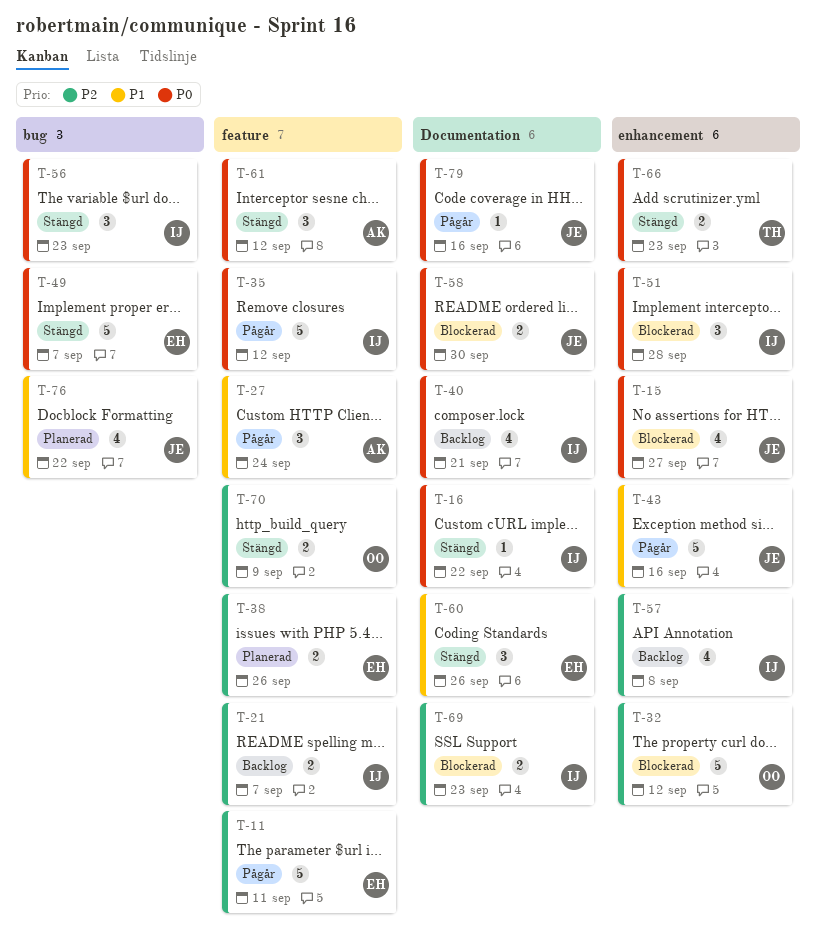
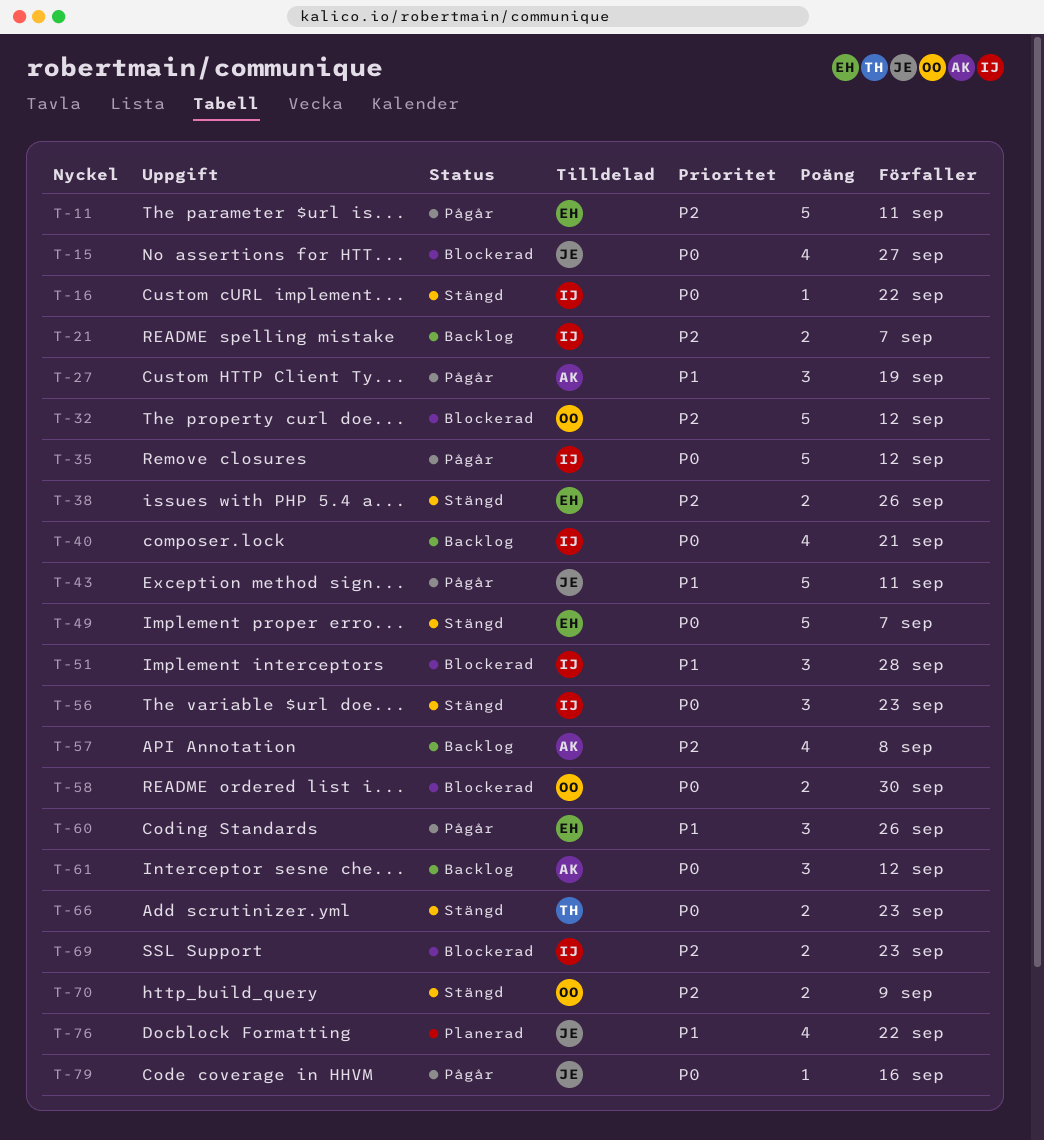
T-27, due: Sep 24 -> Sep 19
T-38, status: Planerad -> Stängd
T-43, due: Sep 16 -> Sep 11
T-51, priority: P0 -> P1
T-57, owner: IJ -> AK
T-58, owner: JE -> OO
T-60, status: Stängd -> Pågår
T-61, status: Stängd -> Backlog

